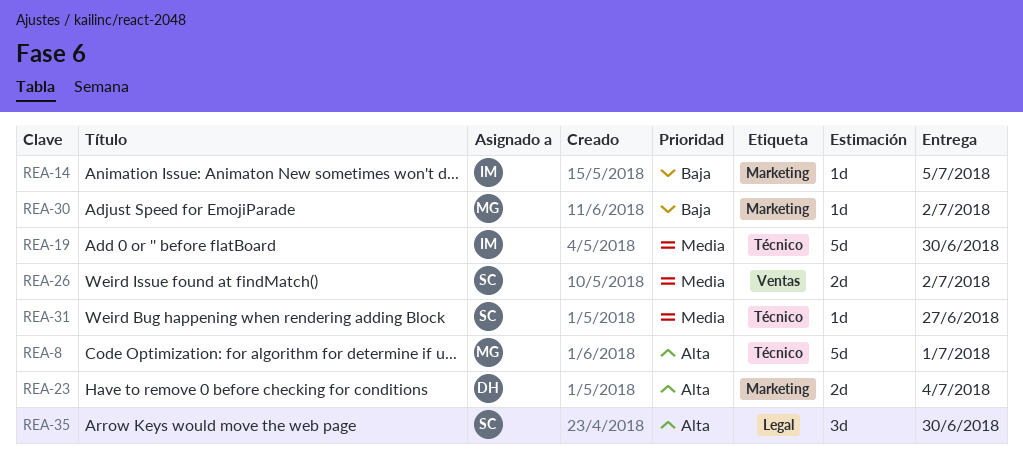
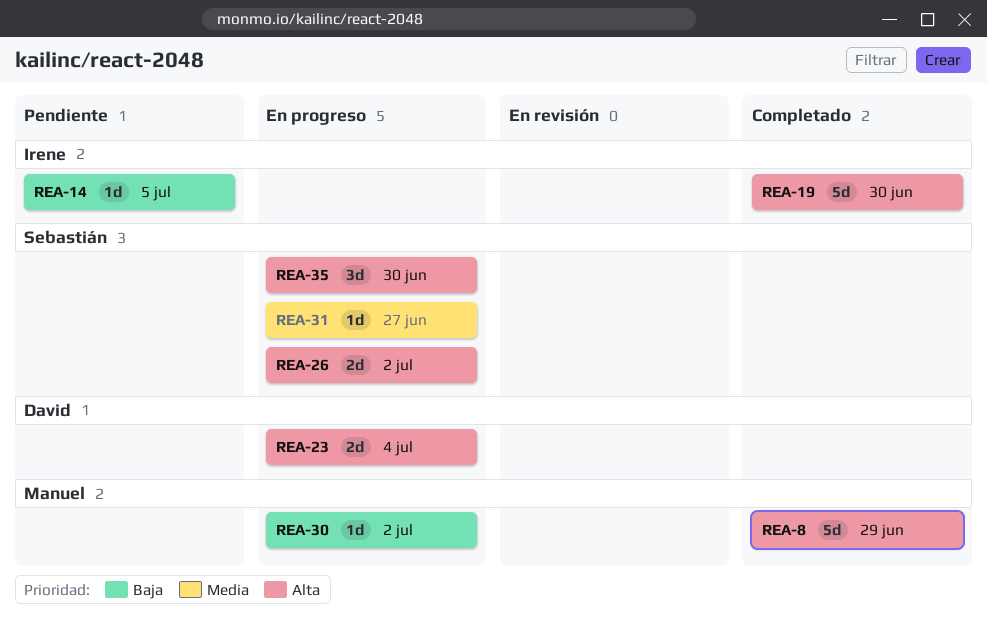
REA-8, due: Jul 1 -> Jun 29
REA-19, priority: Media -> Alta
REA-26, priority: Media -> Alta

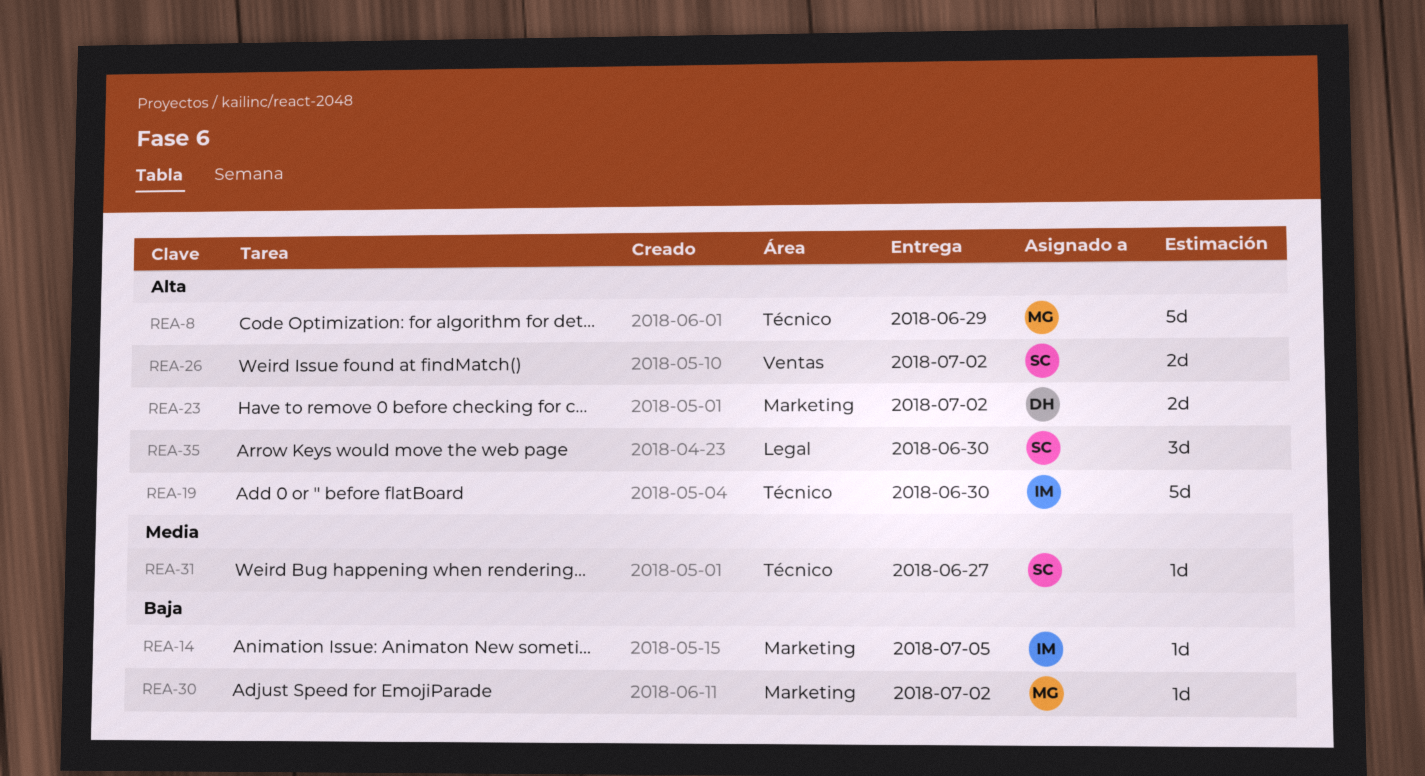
REA-23, due: Jul 4 -> Jul 2

